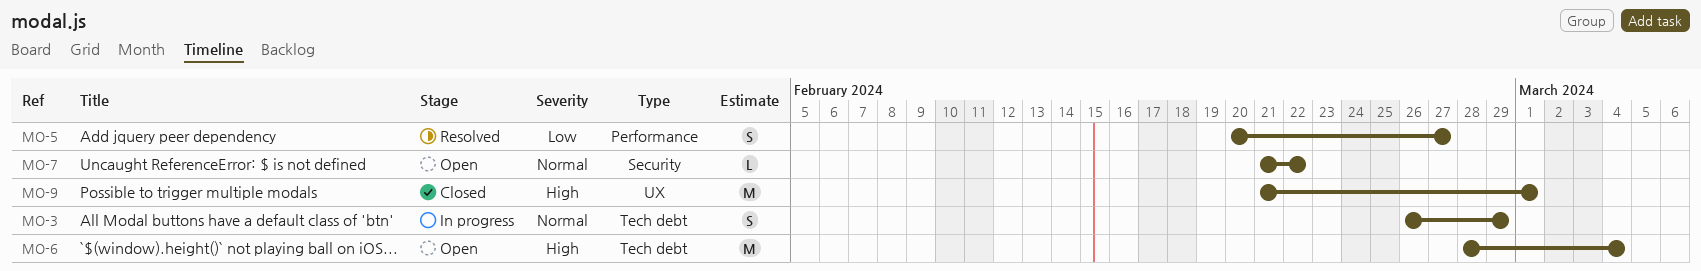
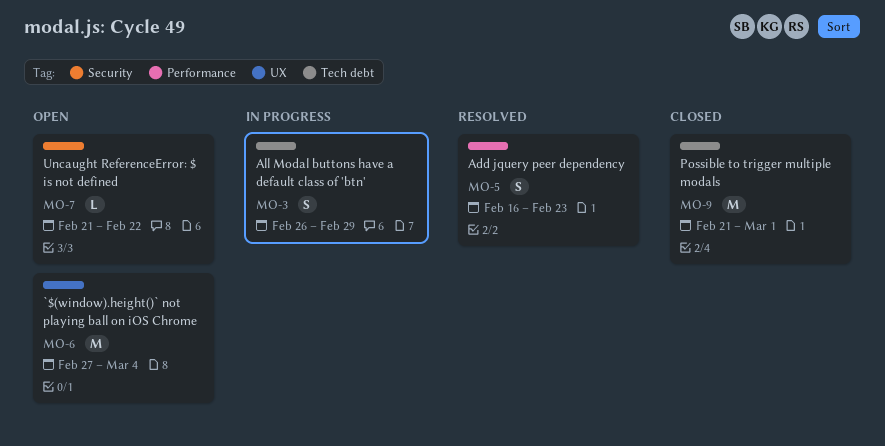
MO-5, start: Feb 20 -> Feb 16
MO-5, due: Feb 27 -> Feb 23
MO-6, label: Tech debt -> UX
MO-6, start: Feb 28 -> Feb 27
MO-9, label: UX -> Tech debt

